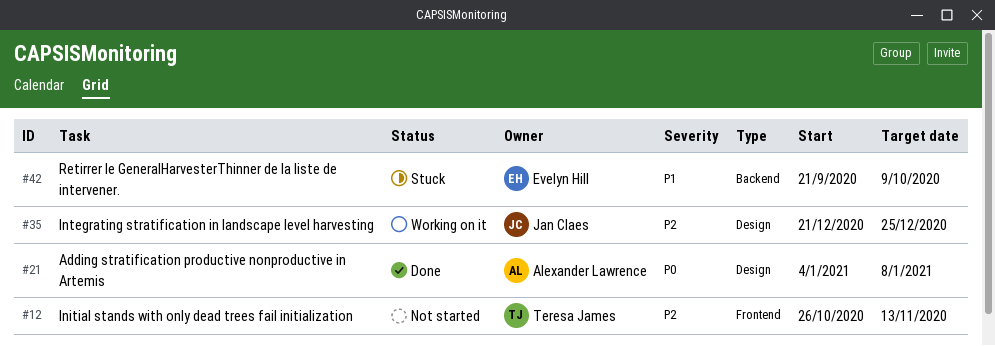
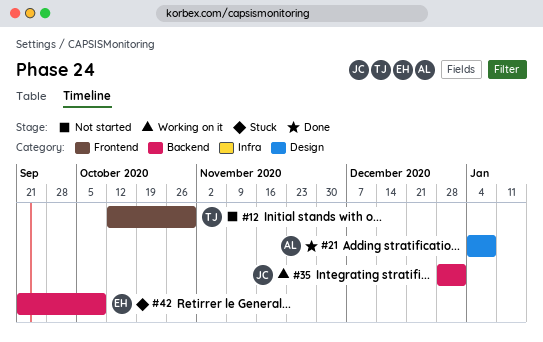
#12, start: Oct 26 -> Oct 12
#12, due: Nov 13 -> Oct 30
#35, label: Design -> Backend
#35, start: Dec 21 -> Dec 28
#35, due: Dec 25 -> Jan 1

